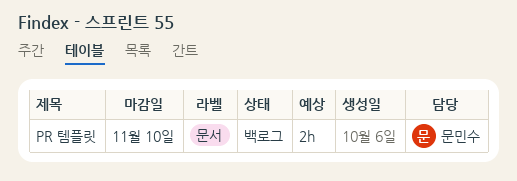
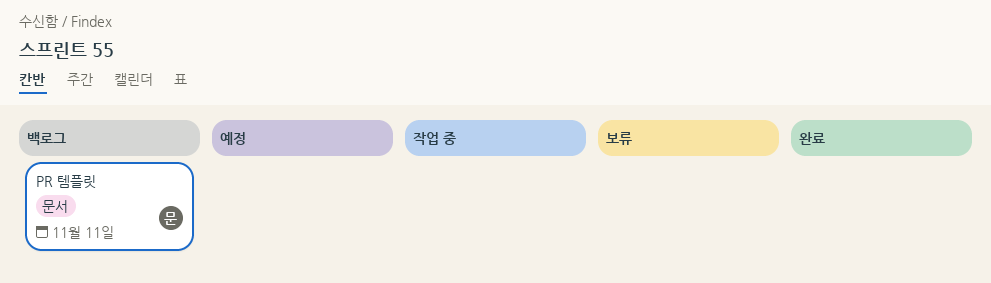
PR 템플릿, due: Nov 10 -> Nov 11

